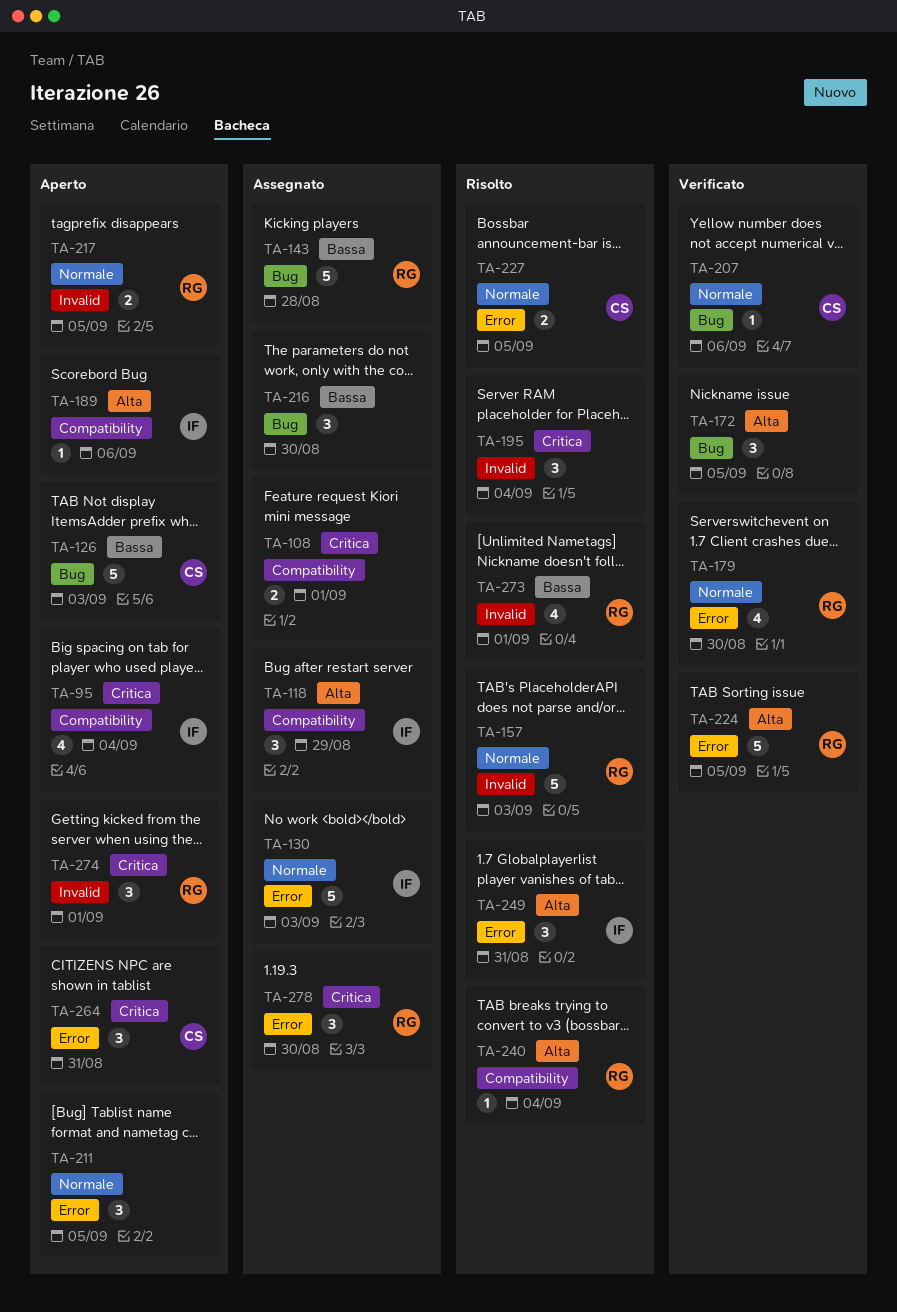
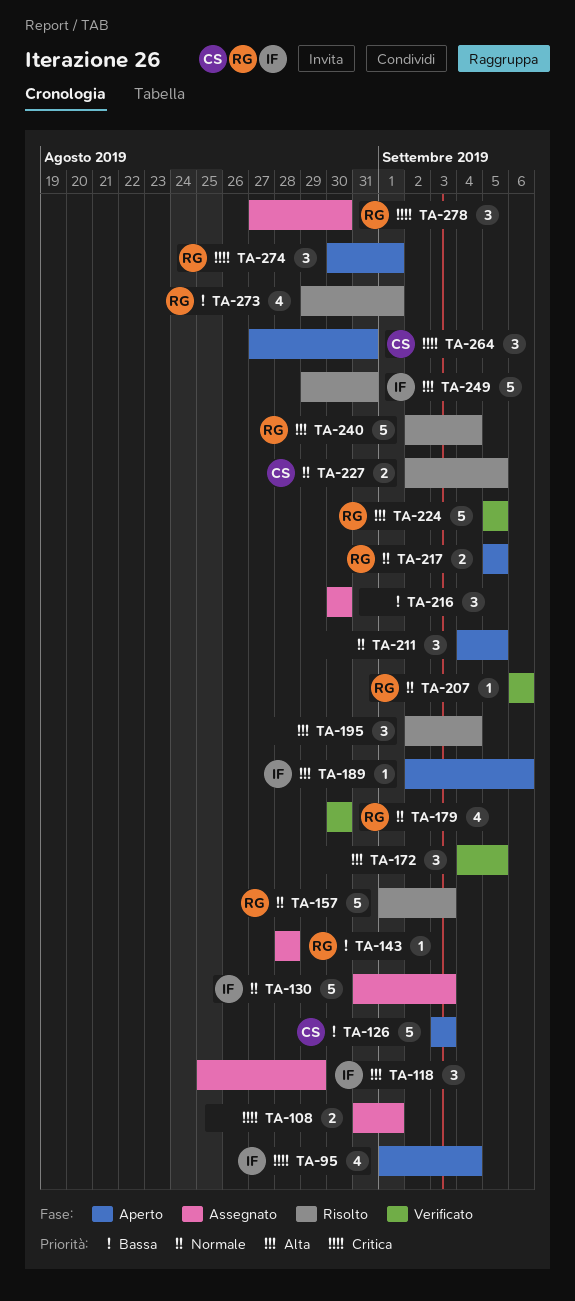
TA-143, estimate: 5 -> 1
TA-195, priority: Critica -> Alta
TA-207, owner: CS -> RG
TA-240, estimate: 1 -> 5
TA-249, estimate: 3 -> 5

